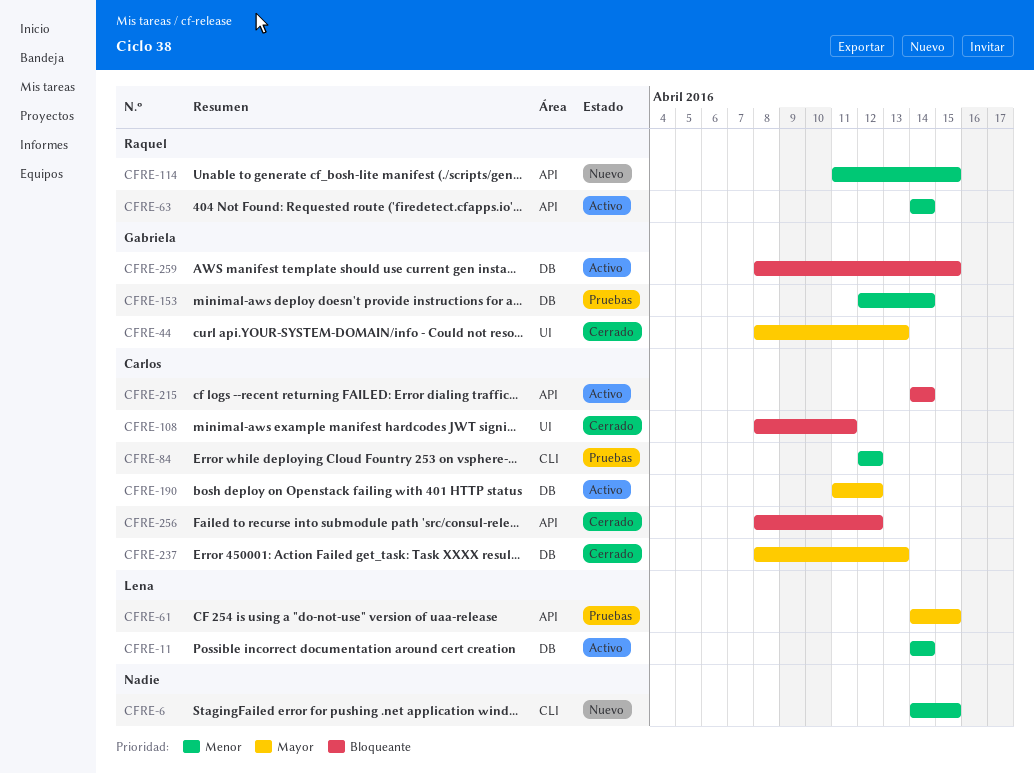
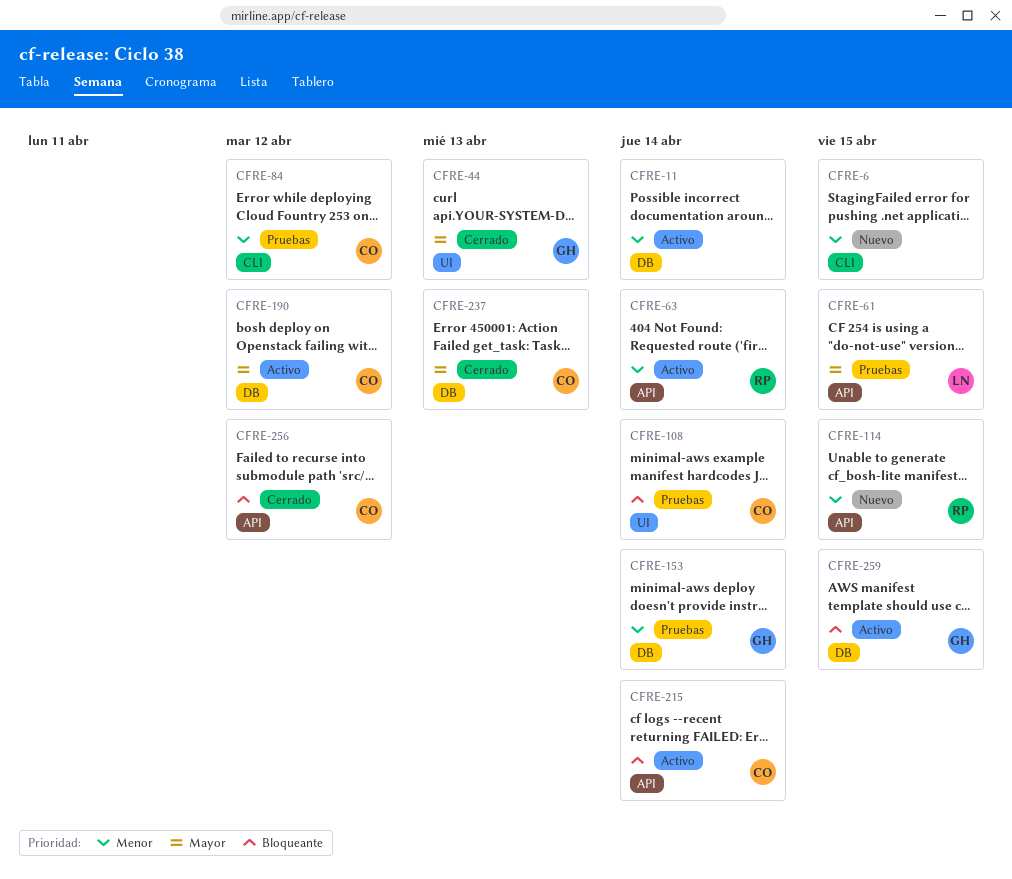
CFRE-11, owner: Lena -> none
CFRE-108, status: Cerrado -> Pruebas
CFRE-108, due: Apr 11 -> Apr 14

